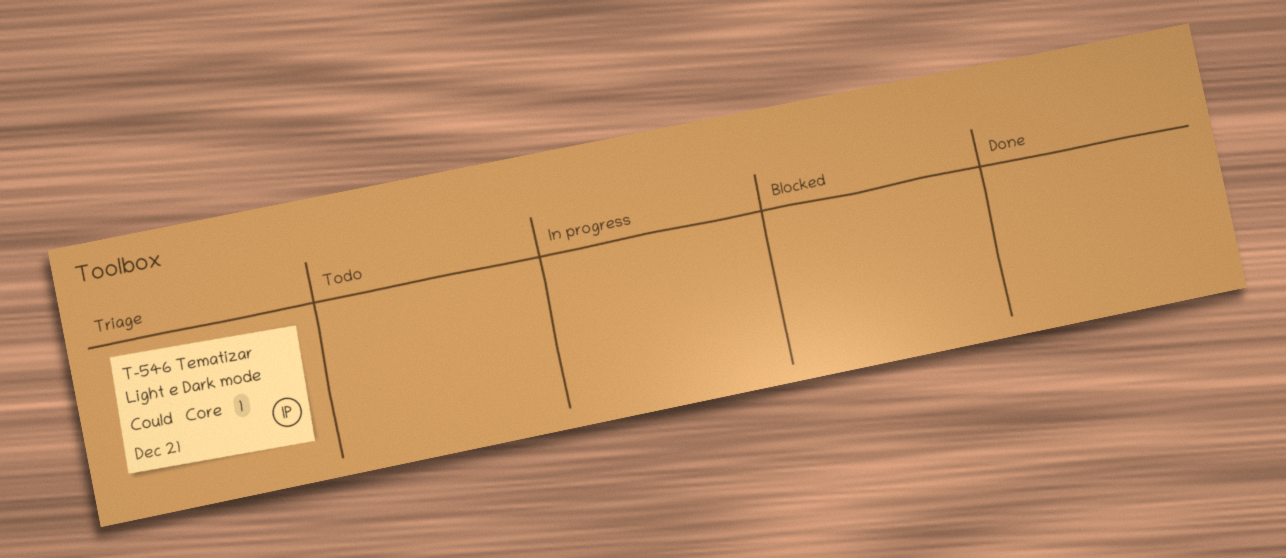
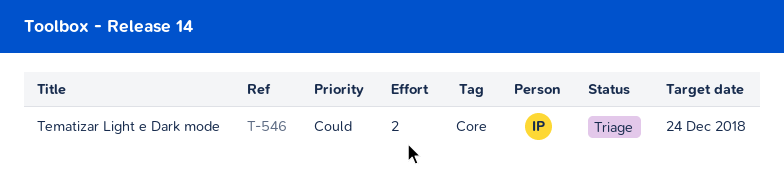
T-546, estimate: 1 -> 2
T-546, due: Dec 21 -> Dec 24

